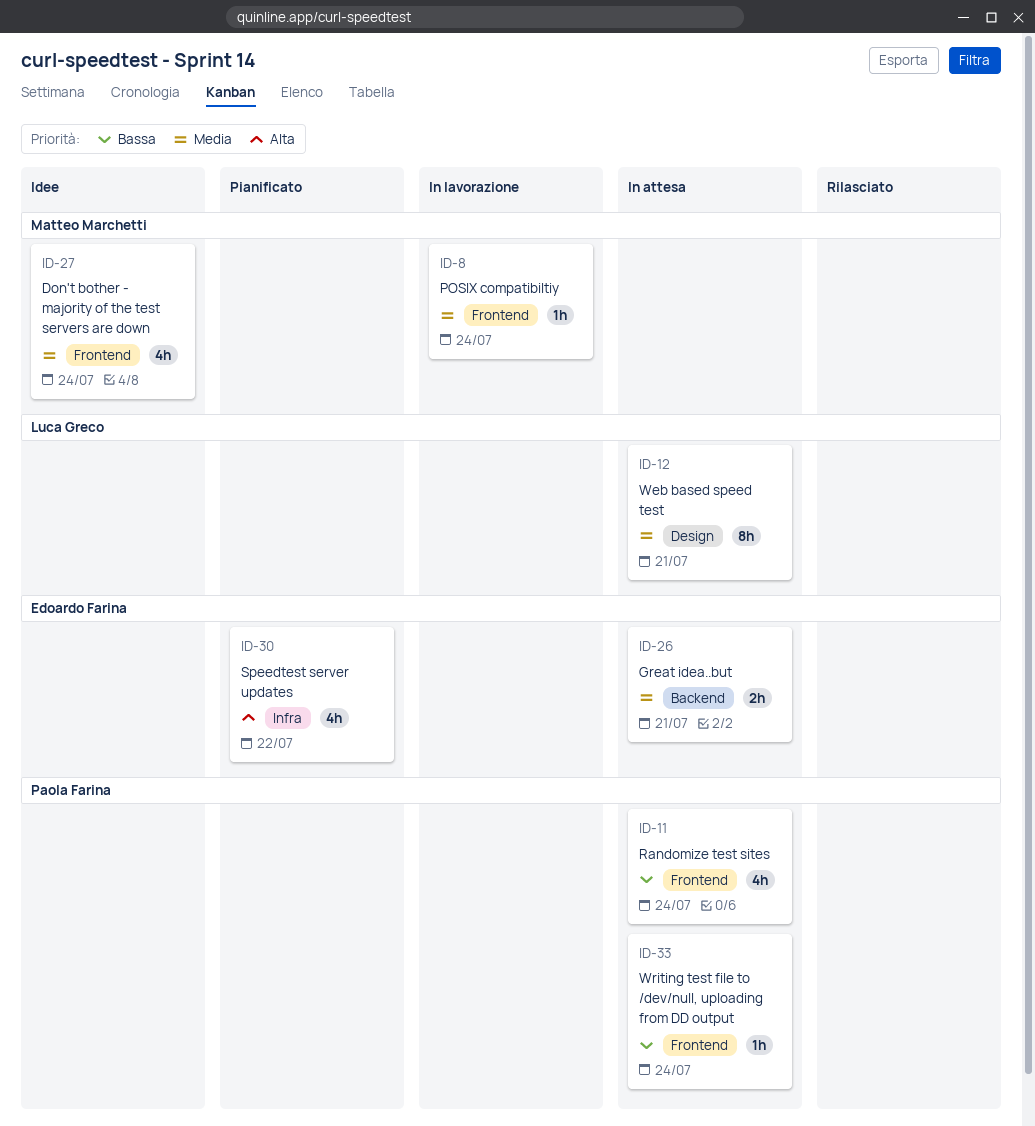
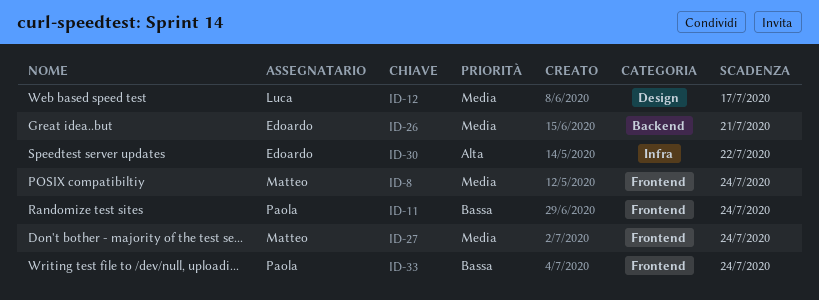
ID-12, due: Jul 21 -> Jul 17

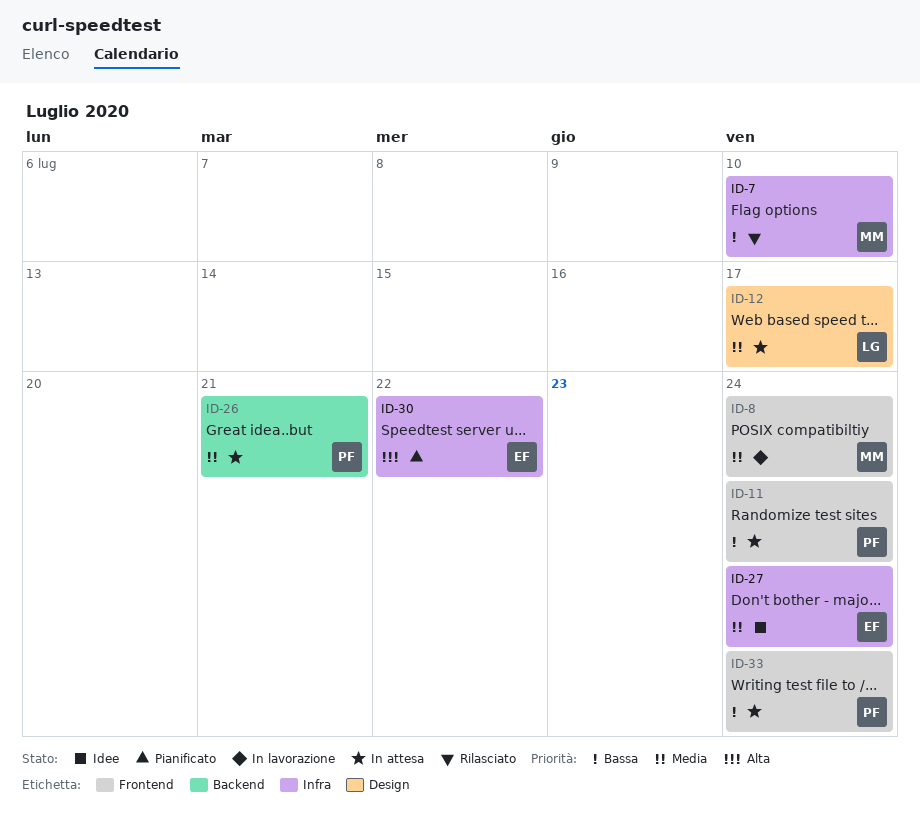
ID-7: none -> present
ID-26, owner: Edoardo -> Paola
ID-27, owner: Matteo -> Edoardo
ID-27, label: Frontend -> Infra

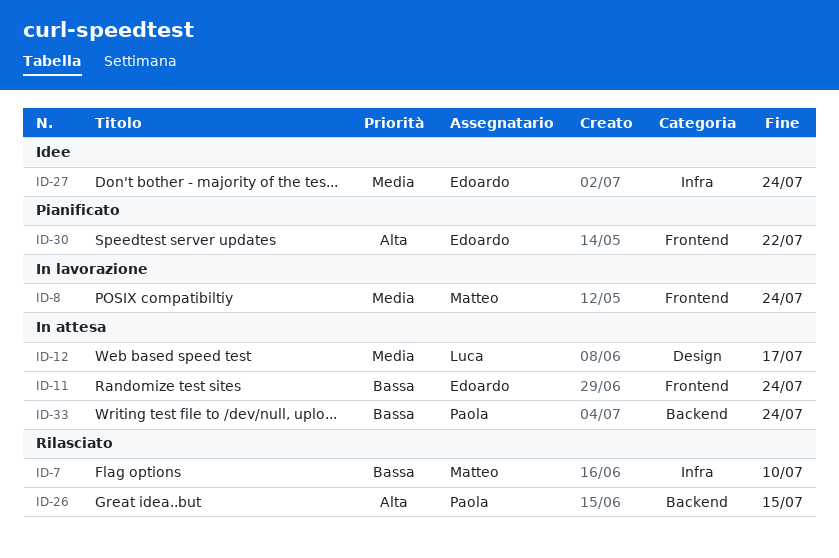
ID-11, owner: Paola -> Edoardo
ID-26, status: In attesa -> Rilasciato
ID-26, priority: Media -> Alta
ID-26, due: Jul 21 -> Jul 15
ID-30, label: Infra -> Frontend
ID-33, label: Frontend -> Backend

